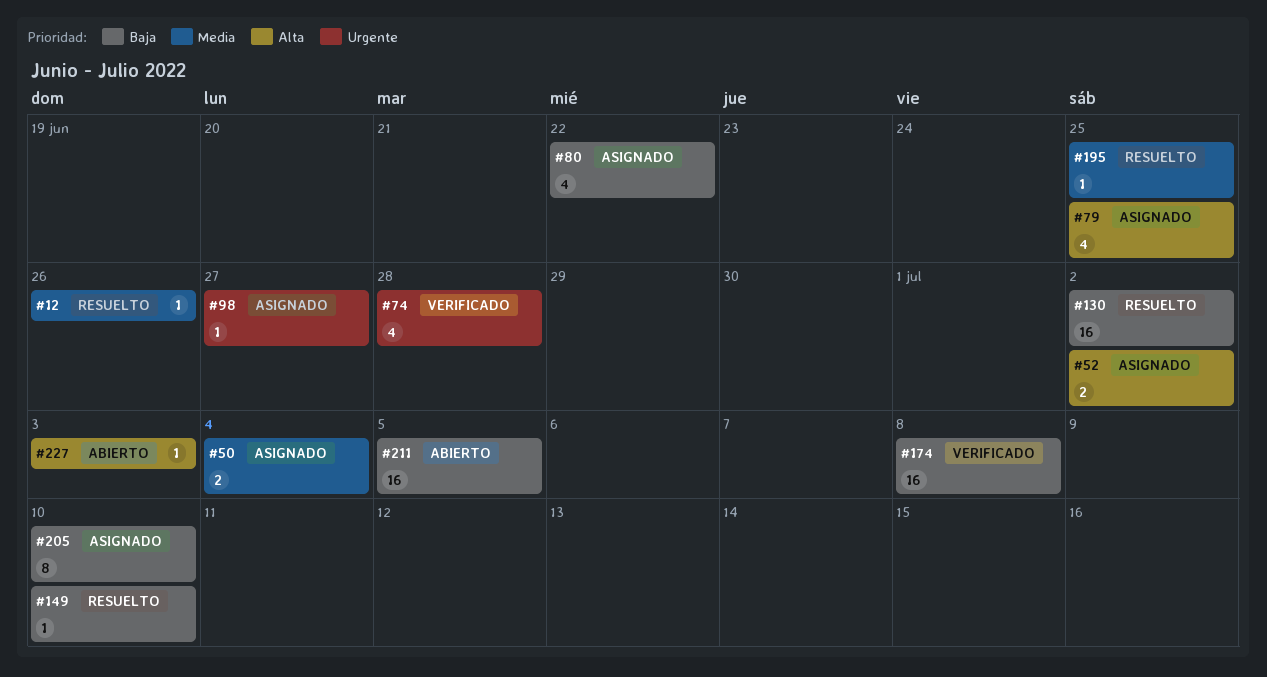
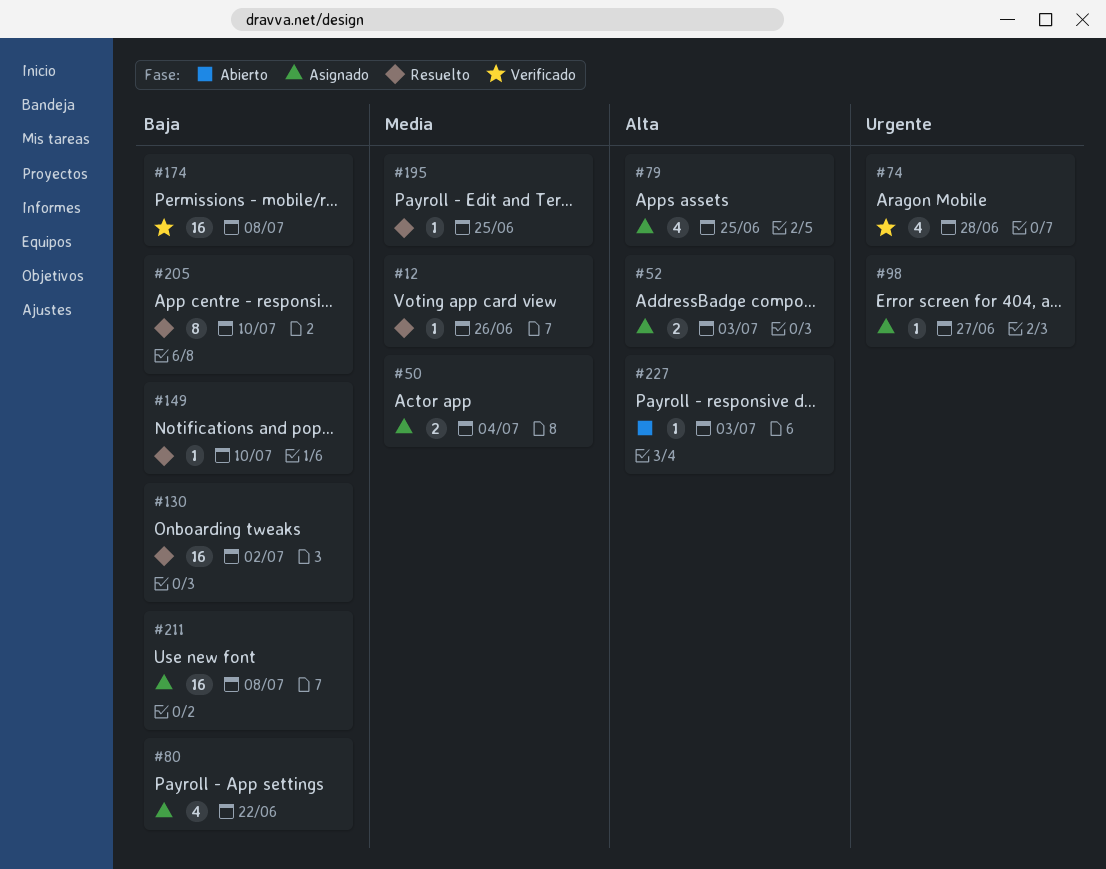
#52, due: Jul 2 -> Jul 3
#205, status: Asignado -> Resuelto
#211, status: Abierto -> Asignado
#211, due: Jul 5 -> Jul 8

